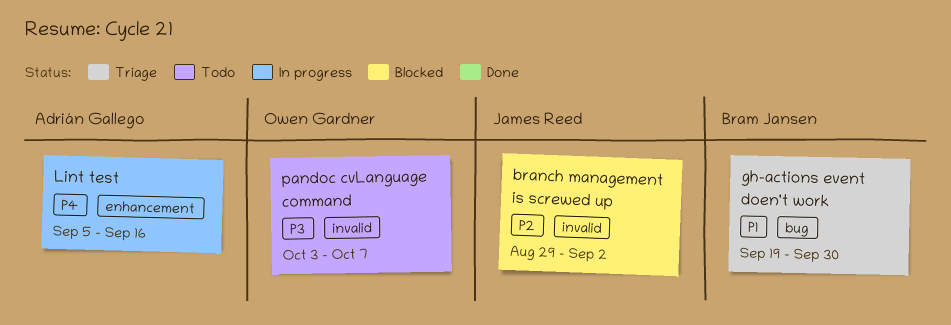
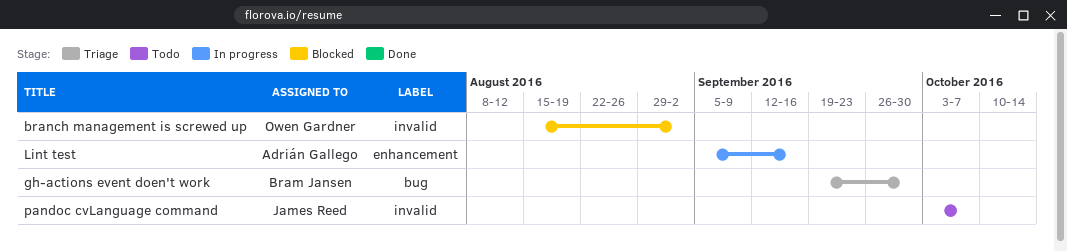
branch management is screwed up, owner: James Reed -> Owen Gardner
branch management is screwed up, start: Aug 29 -> Aug 15
pandoc cvLanguage command, owner: Owen Gardner -> James Reed

